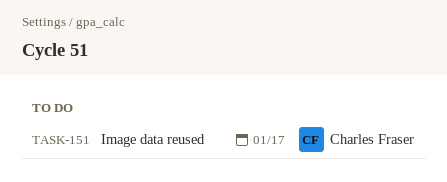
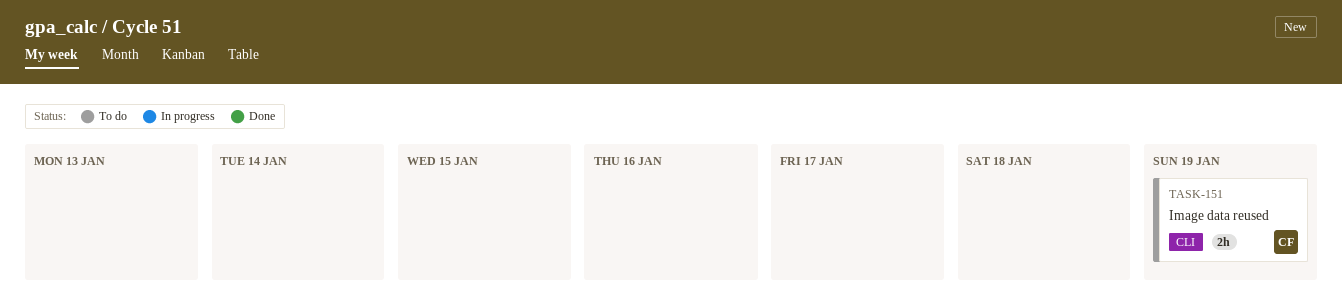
TASK-151, due: Jan 17 -> Jan 19

